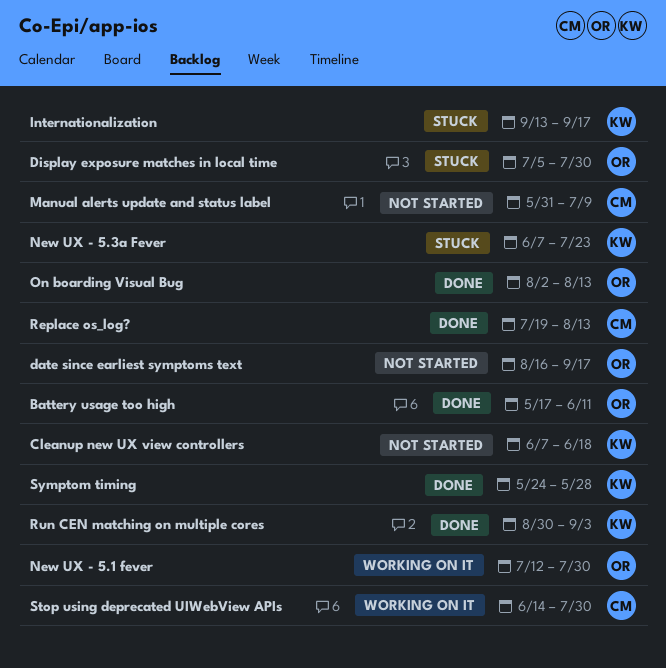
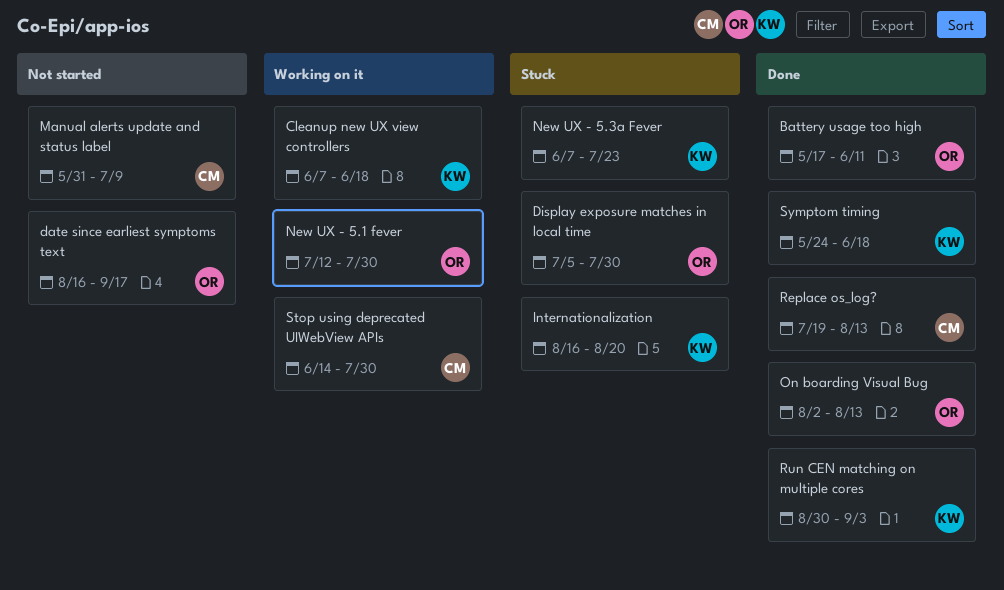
Cleanup new UX view controllers, status: Not started -> Working on it
Internationalization, start: Sep 13 -> Aug 16
Internationalization, due: Sep 17 -> Aug 20
Symptom timing, due: May 28 -> Jun 18

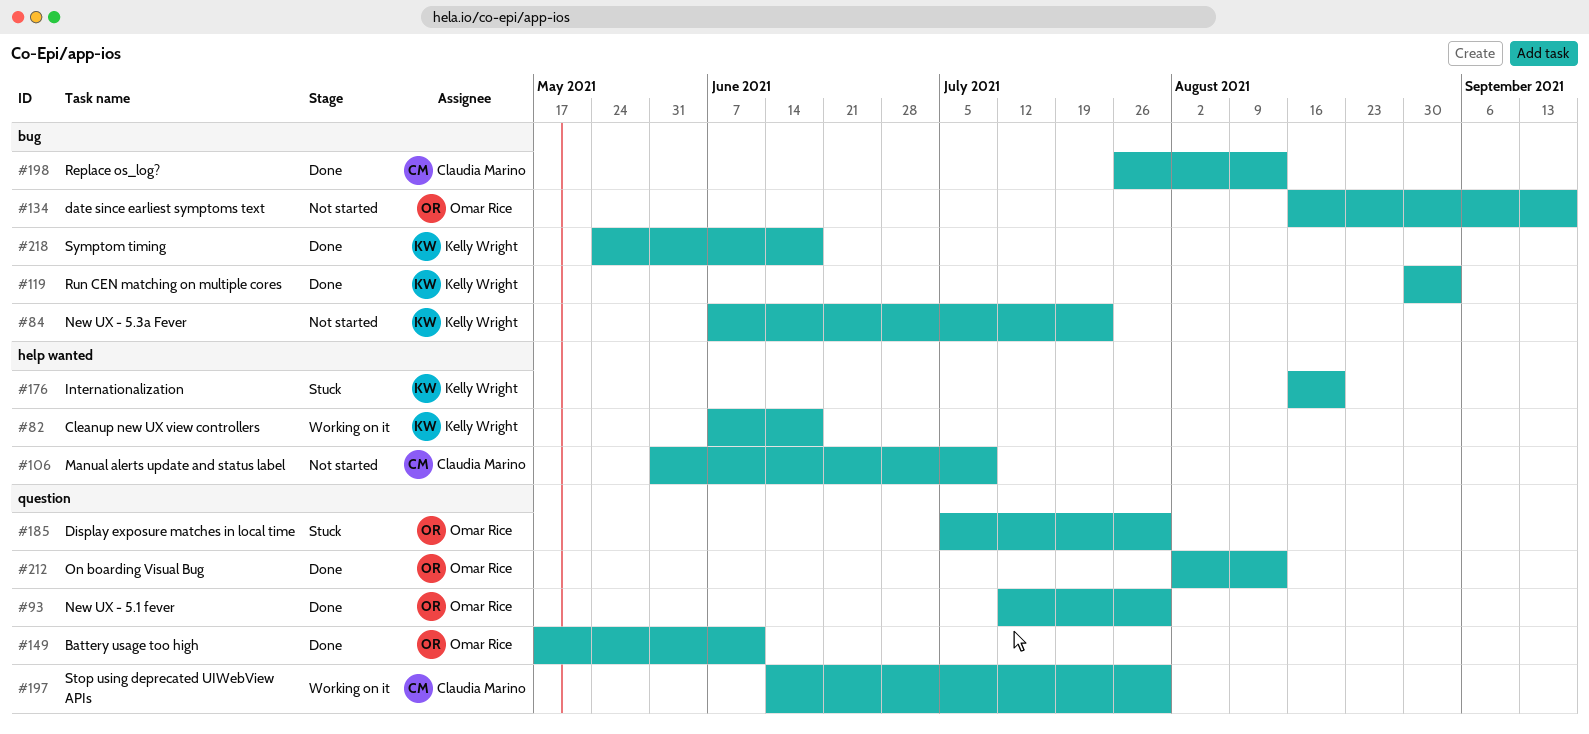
New UX - 5.1 fever, status: Working on it -> Done
New UX - 5.3a Fever, status: Stuck -> Not started
Replace os_log?, start: Jul 19 -> Jul 26

